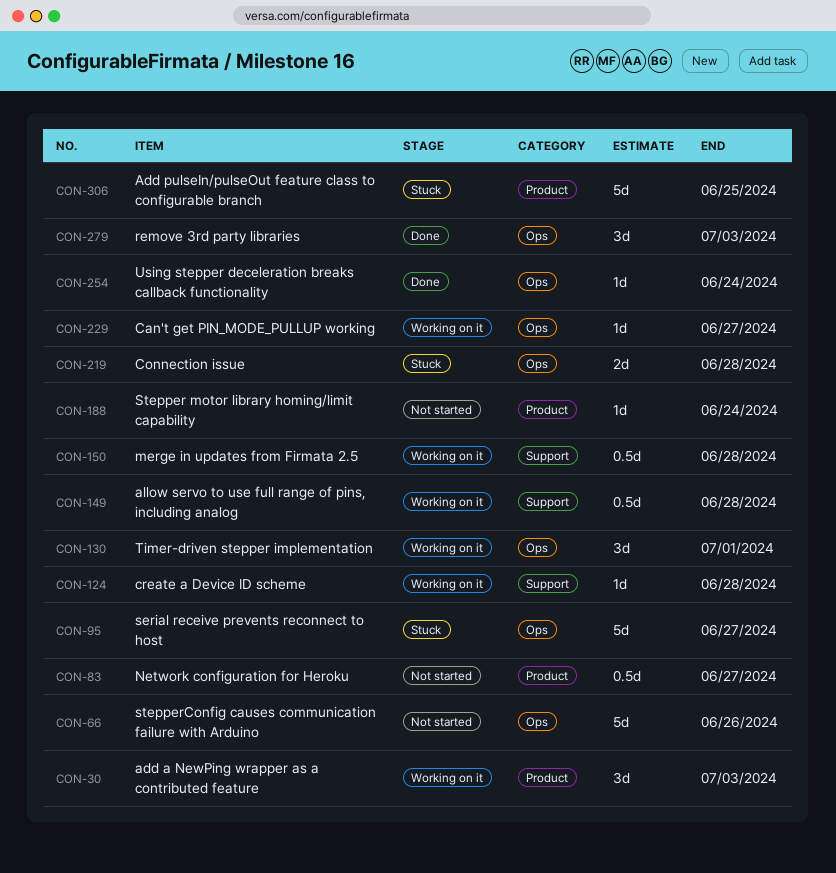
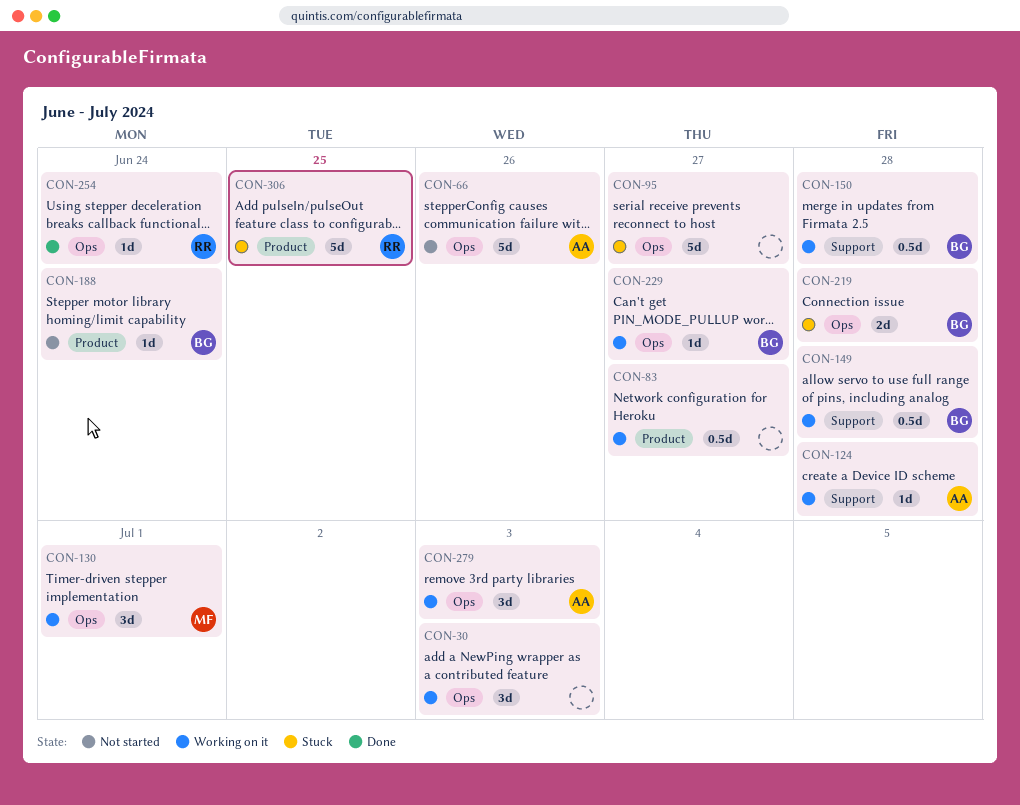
CON-30, label: Product -> Ops
CON-83, status: Not started -> Working on it
CON-279, status: Done -> Working on it

